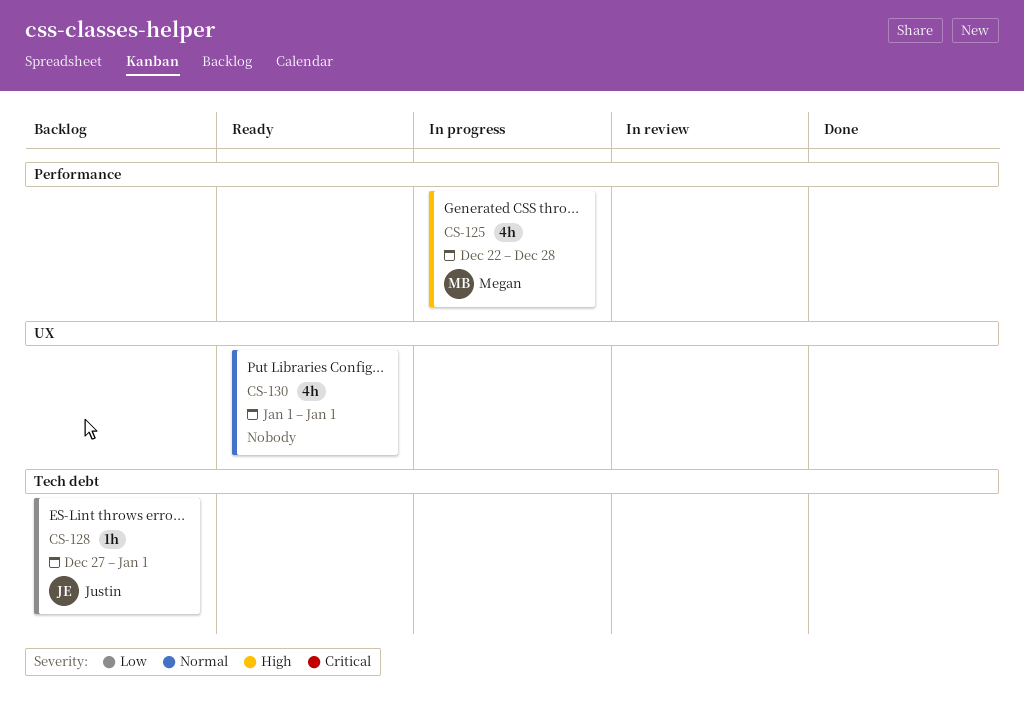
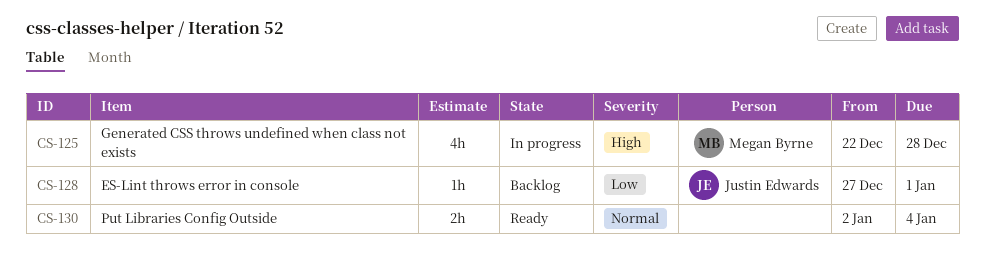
CS-130, estimate: 4h -> 2h
CS-130, start: Jan 1 -> Jan 2
CS-130, due: Jan 1 -> Jan 4

